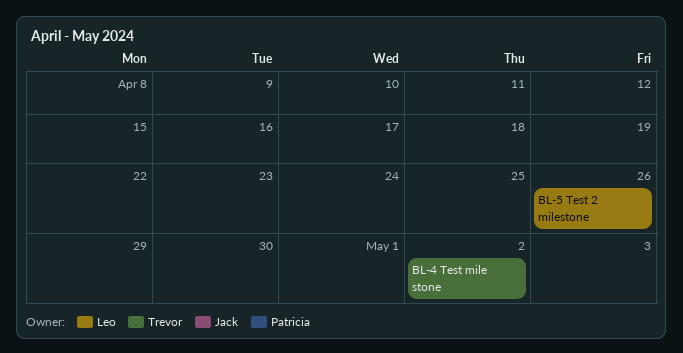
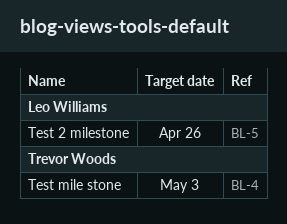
BL-4, due: May 2 -> May 3

